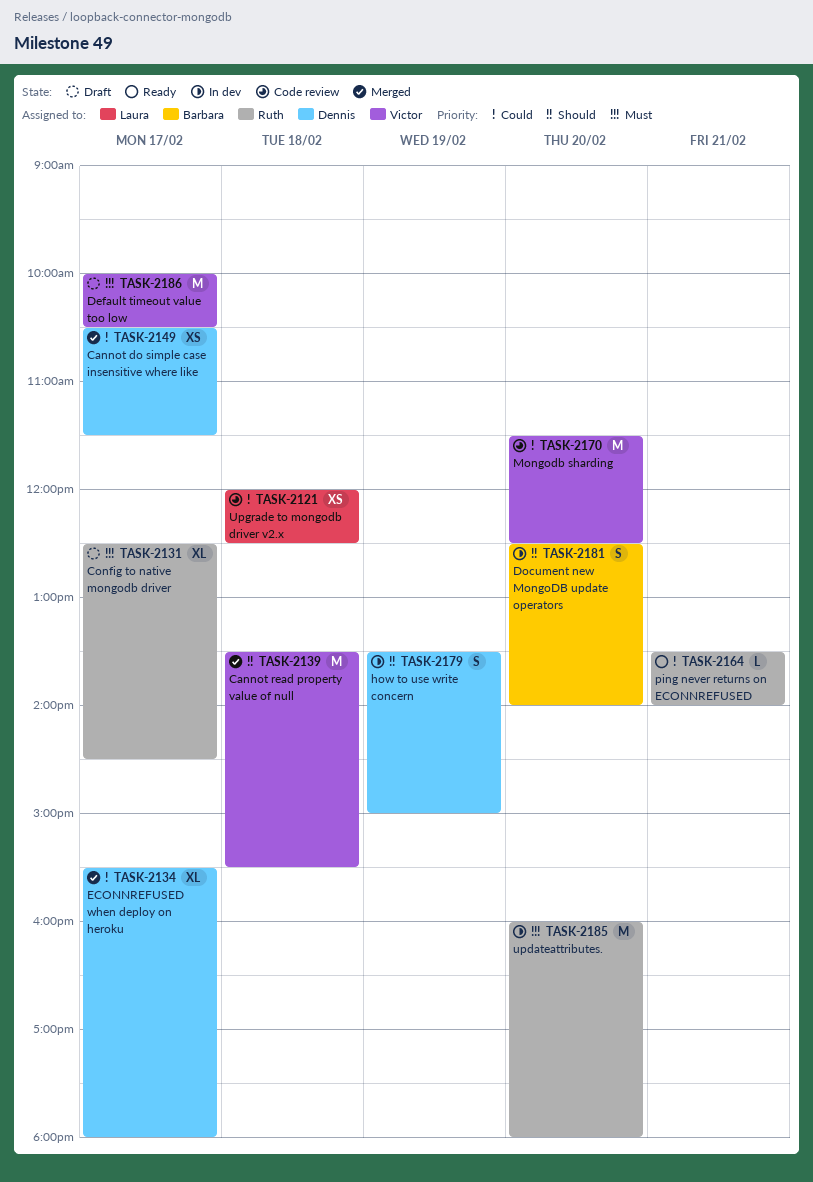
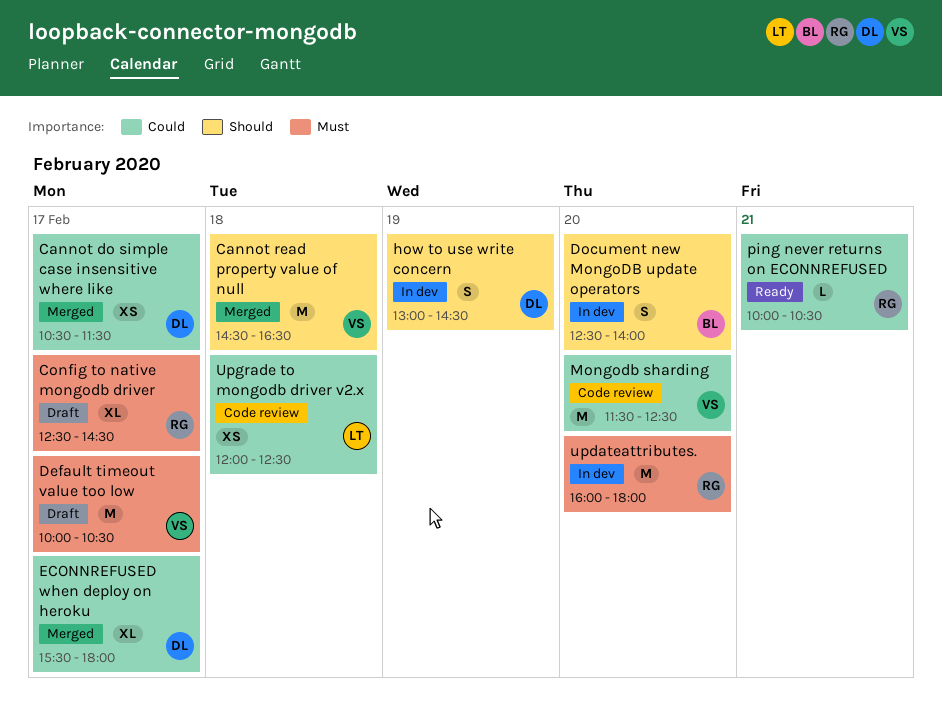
Cannot read property value of null, begins: 13:30 -> 14:30
Cannot read property value of null, ends: 15:30 -> 16:30
how to use write concern, begins: 13:30 -> 13:00
how to use write concern, ends: 15:00 -> 14:30
ping never returns on ECONNREFUSED, begins: 13:30 -> 10:00
ping never returns on ECONNREFUSED, ends: 14:00 -> 10:30

